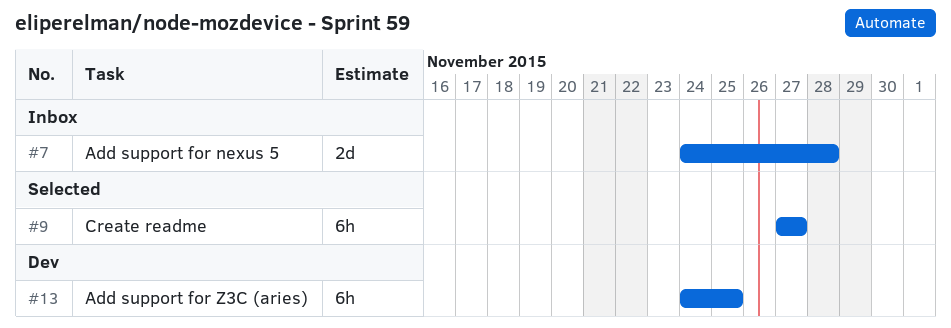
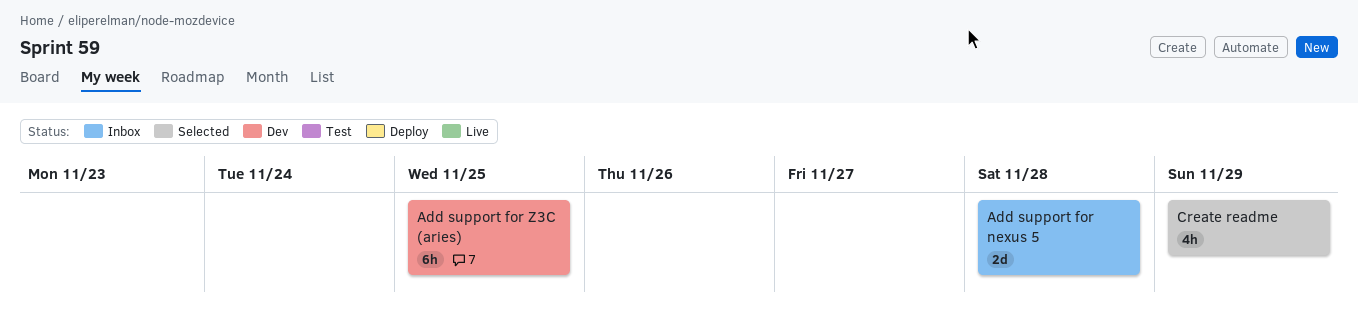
Create readme, estimate: 6h -> 4h
Create readme, due: Nov 27 -> Nov 29

